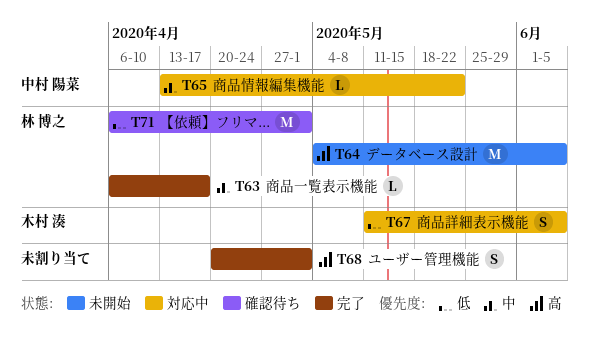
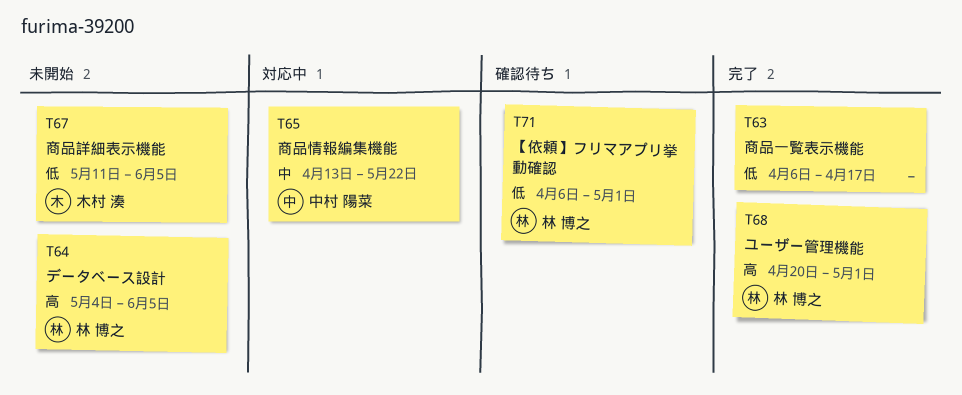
T63, owner: 林 博之 -> none
T63, priority: 中 -> 低
T67, status: 対応中 -> 未開始
T68, owner: none -> 林 博之

